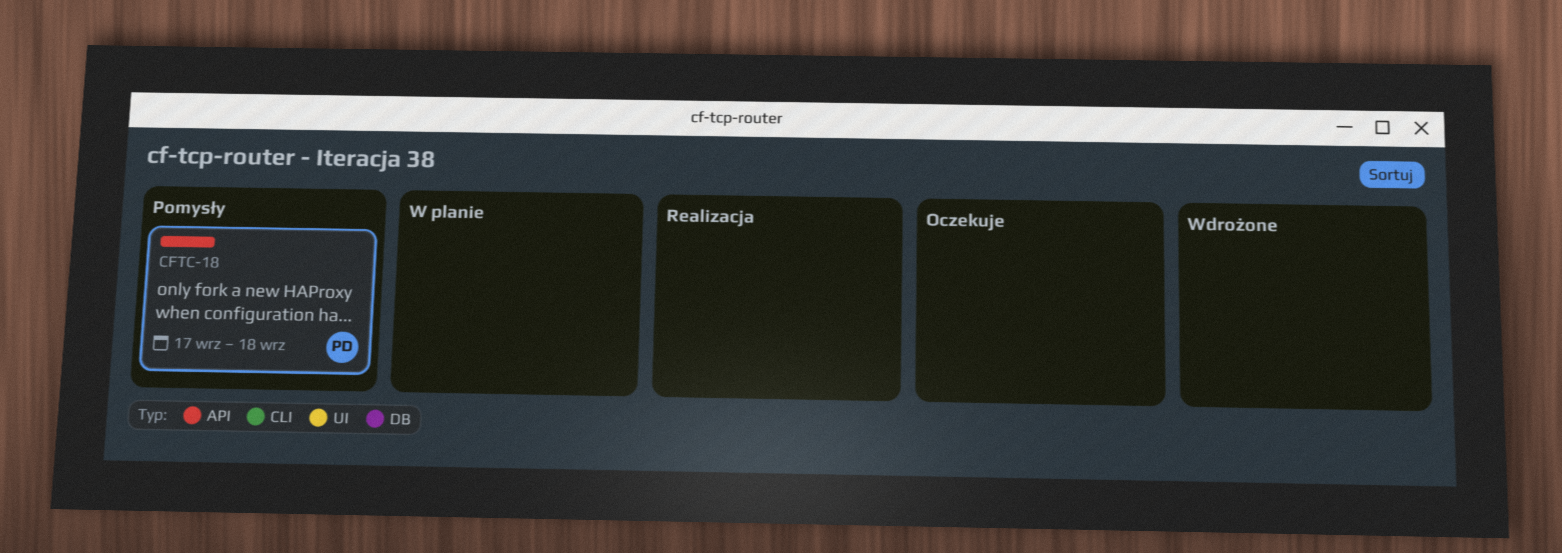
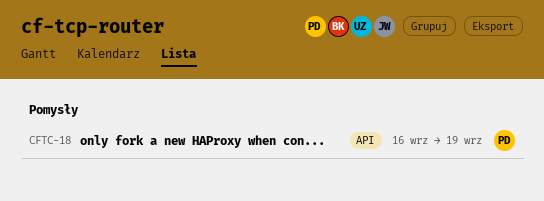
CFTC-18, start: Sep 17 -> Sep 16
CFTC-18, due: Sep 18 -> Sep 19

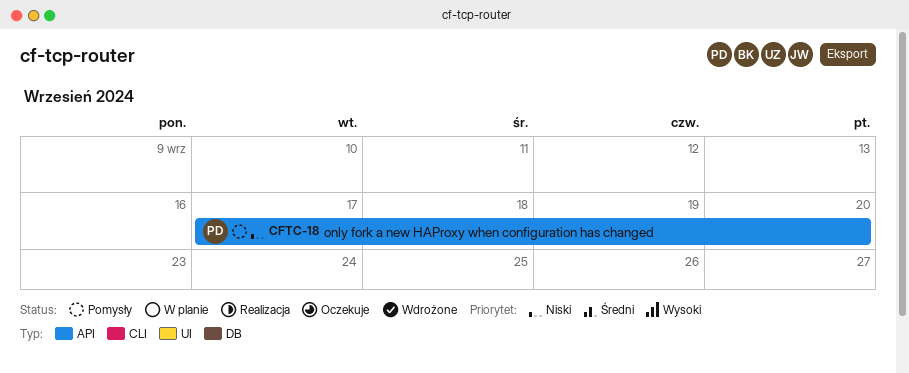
CFTC-18, start: Sep 16 -> Sep 17
CFTC-18, due: Sep 19 -> Sep 20

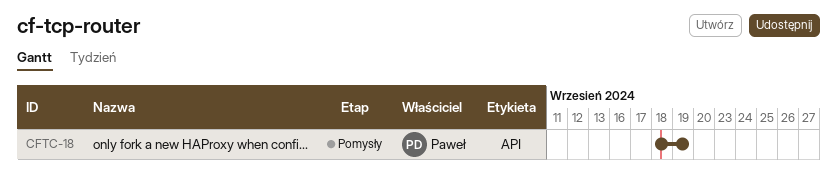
CFTC-18, start: Sep 17 -> Sep 18
CFTC-18, due: Sep 20 -> Sep 19

